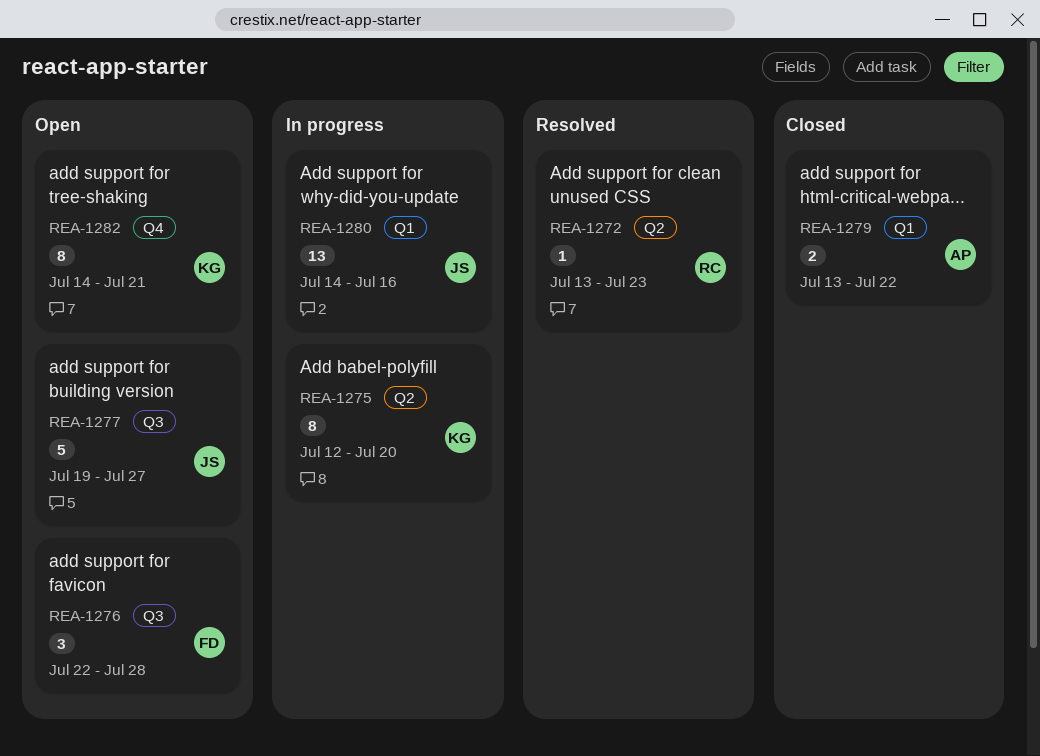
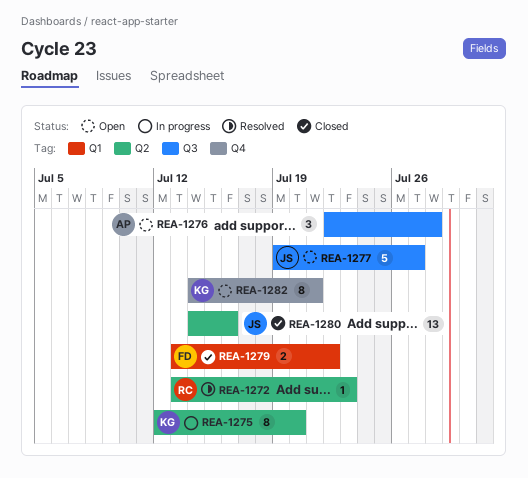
REA-1276, owner: FD -> AP
REA-1279, owner: AP -> FD
REA-1280, status: In progress -> Closed
REA-1280, label: Q1 -> Q2

